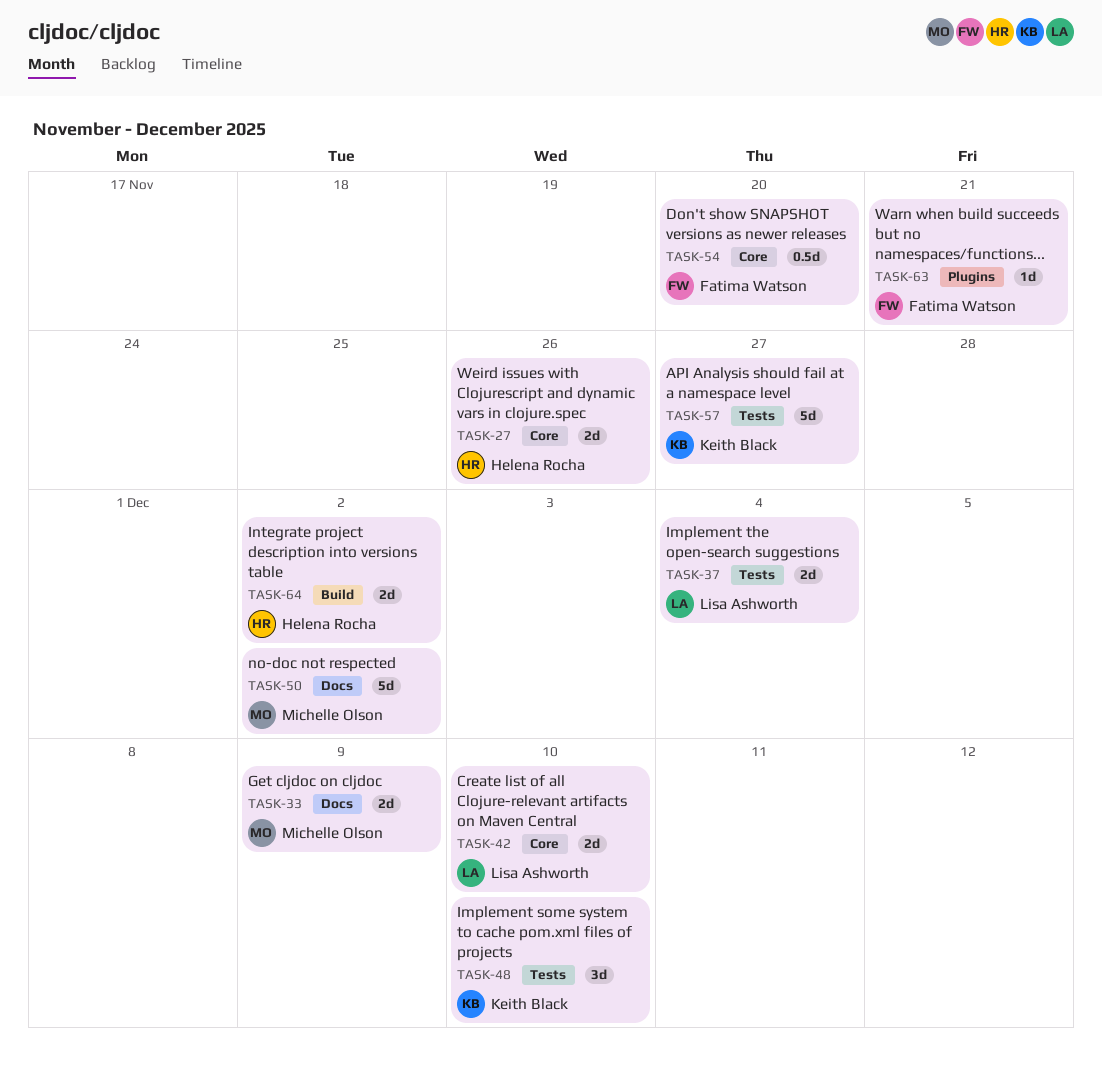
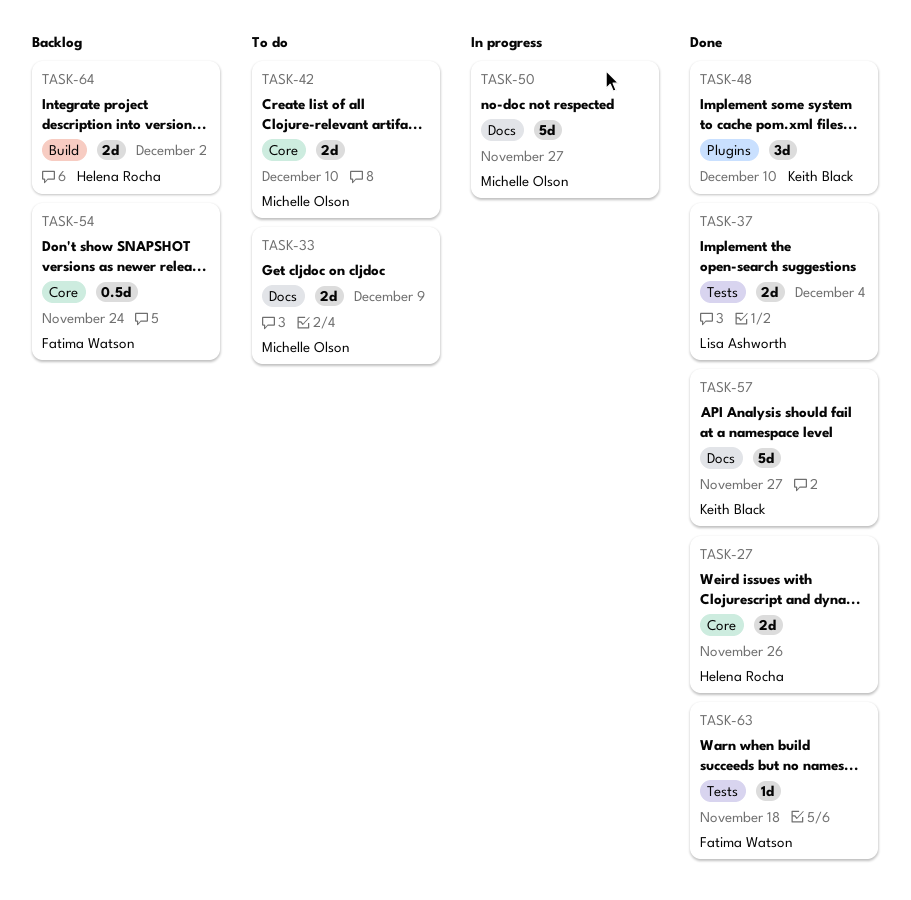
TASK-42, owner: Lisa Ashworth -> Michelle Olson
TASK-48, label: Tests -> Plugins
TASK-50, due: Dec 2 -> Nov 27
TASK-54, due: Nov 20 -> Nov 24
TASK-57, label: Tests -> Docs
TASK-63, label: Plugins -> Tests
TASK-63, due: Nov 21 -> Nov 18

